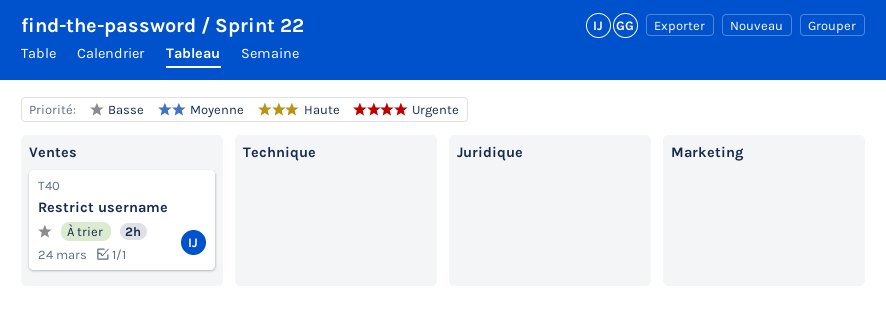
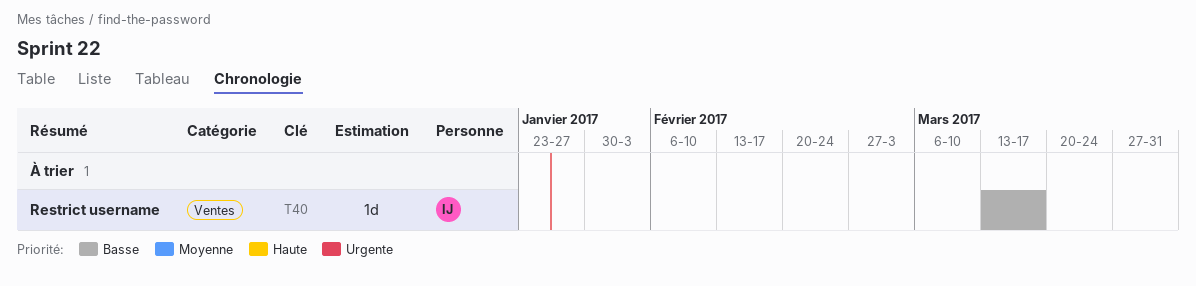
T40, estimate: 2h -> 1d
T40, due: Mar 24 -> Mar 17

